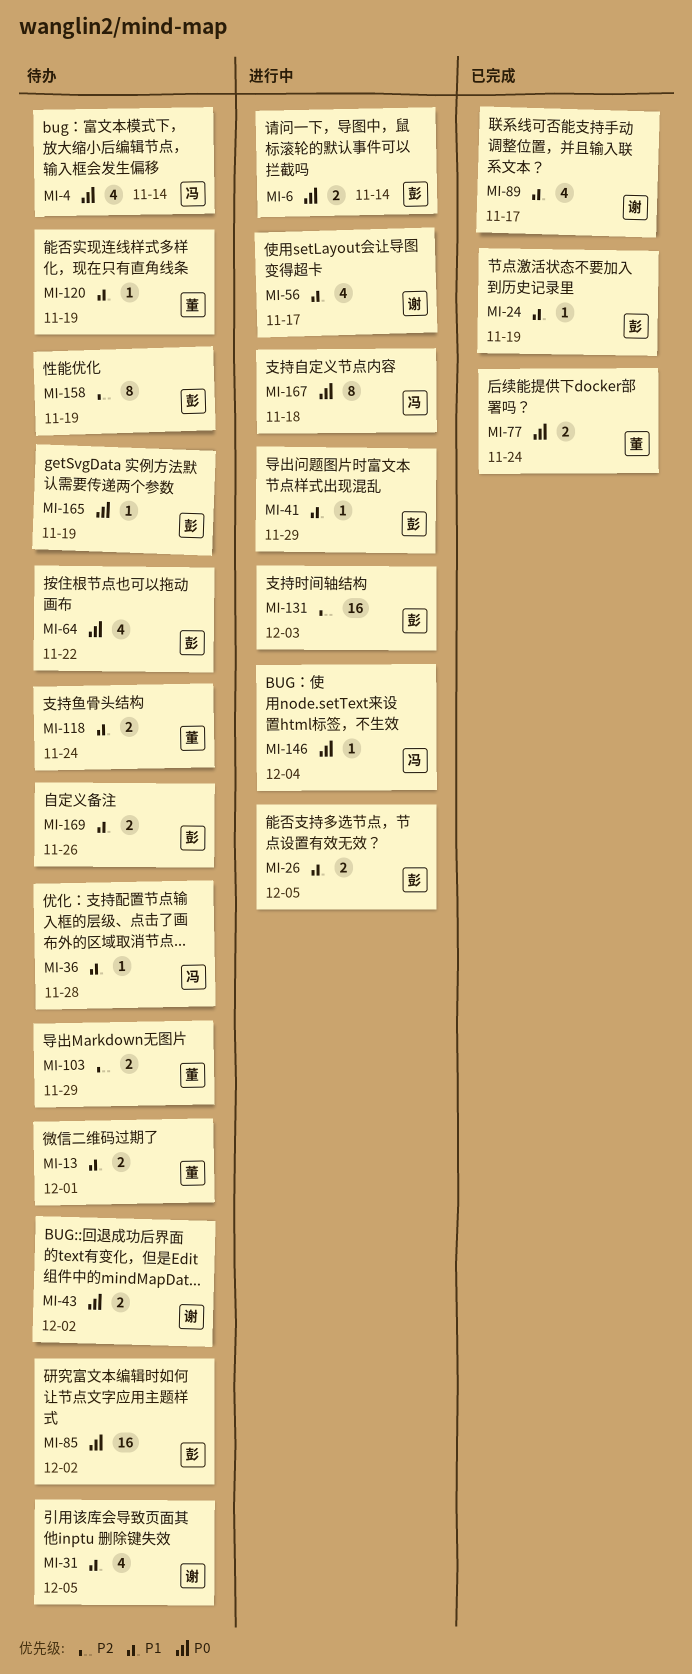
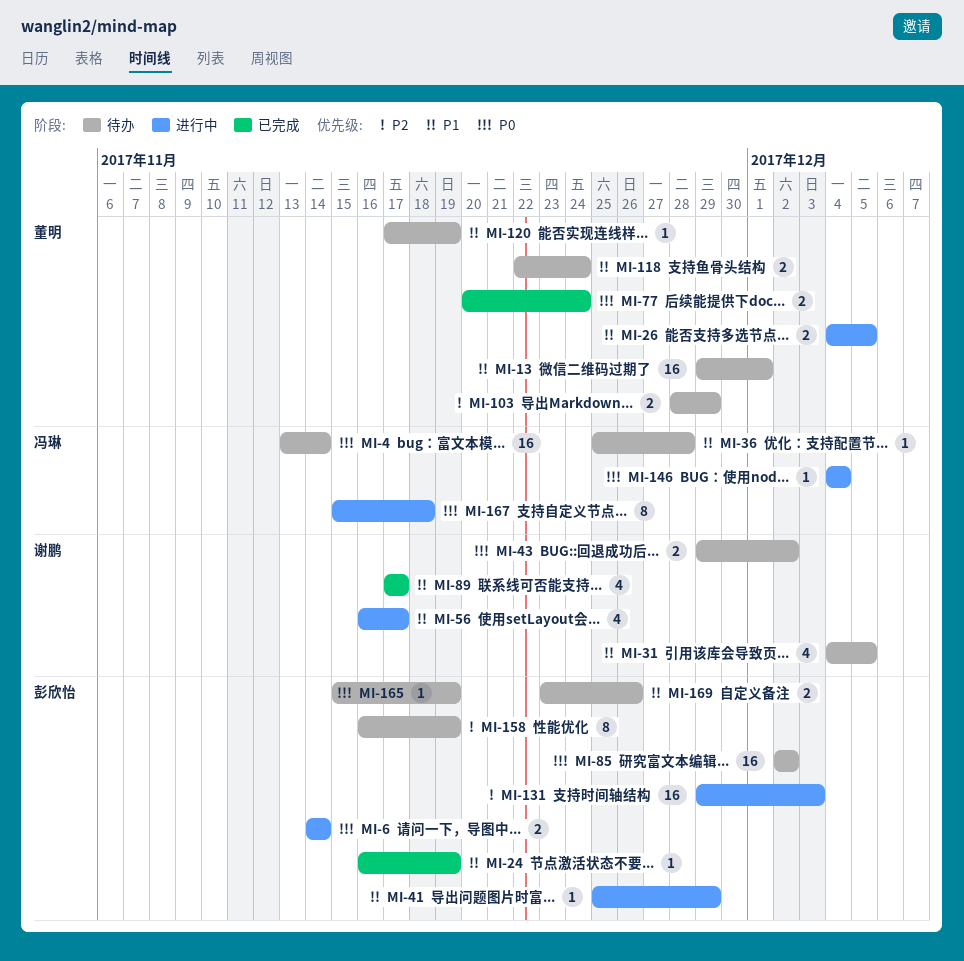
MI-4, estimate: 4 -> 16
MI-13, estimate: 2 -> 16
MI-26, owner: 彭欣怡 -> 董明
MI-64: present -> none

